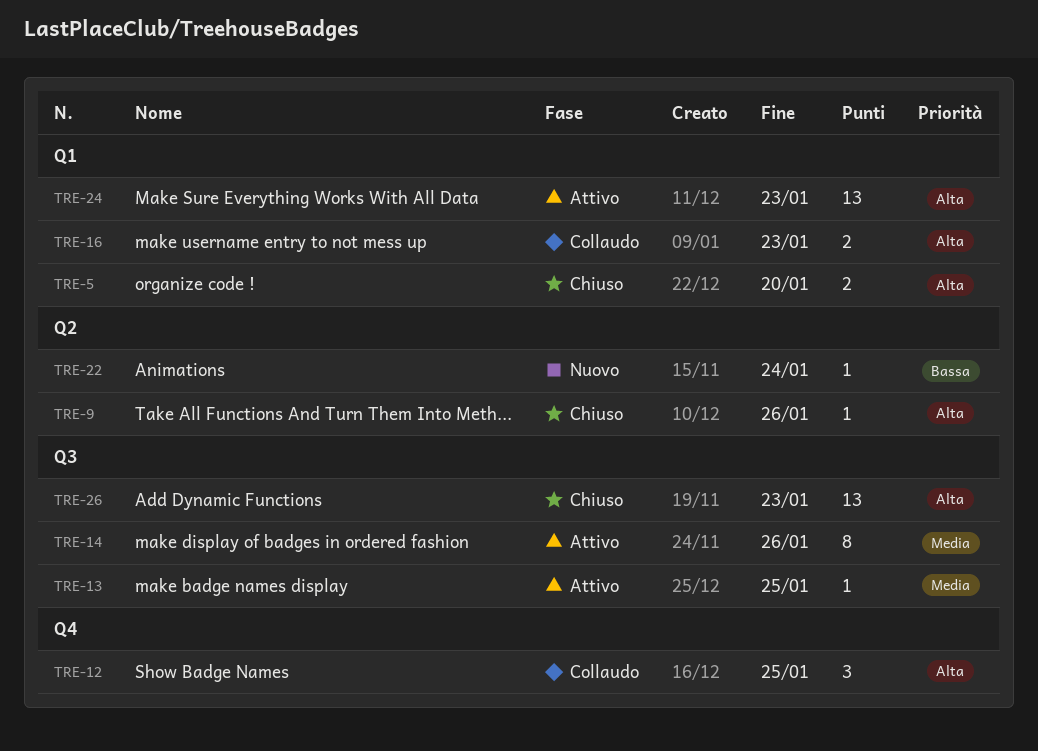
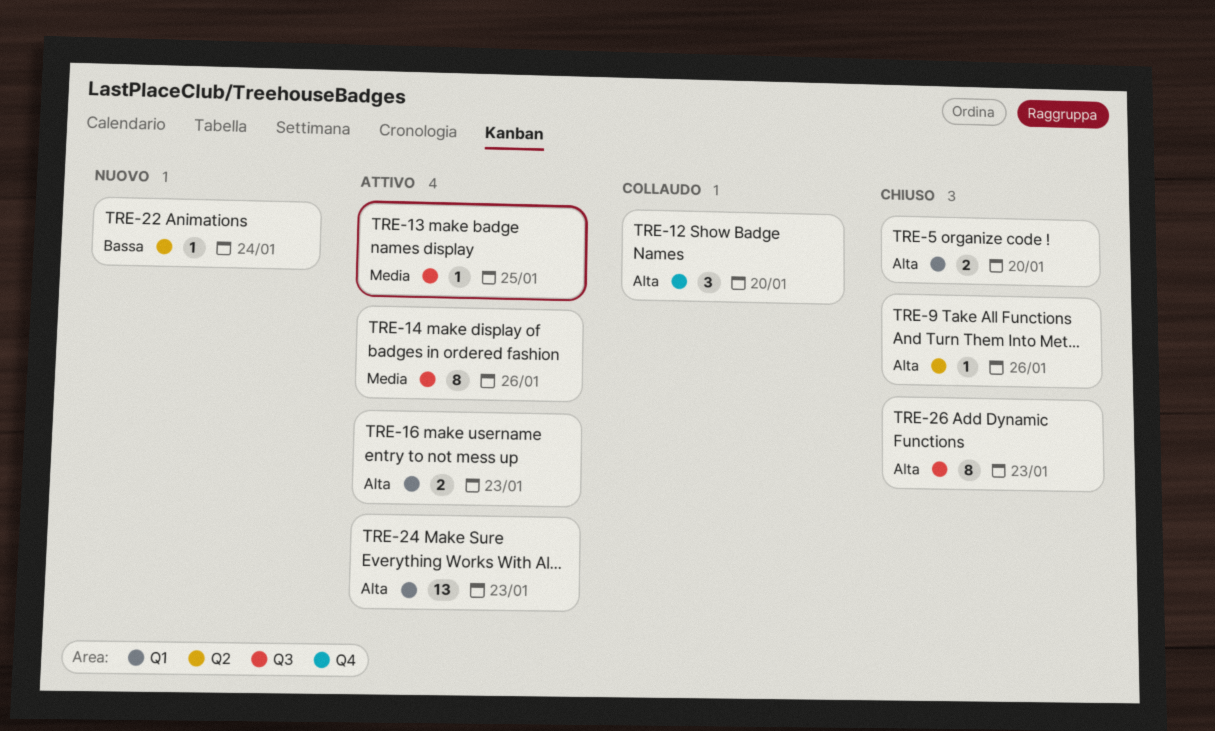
TRE-12, due: Jan 25 -> Jan 20
TRE-16, status: Collaudo -> Attivo
TRE-26, estimate: 13 -> 8

